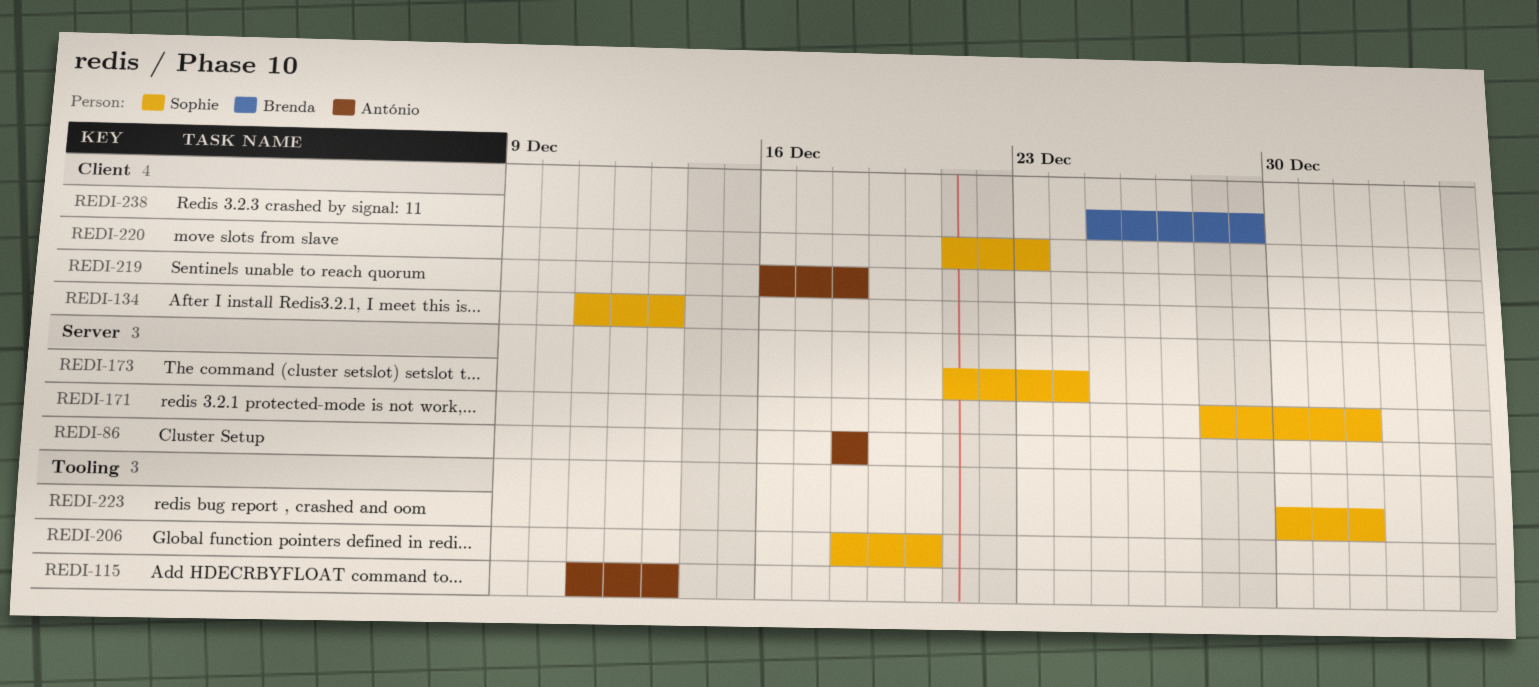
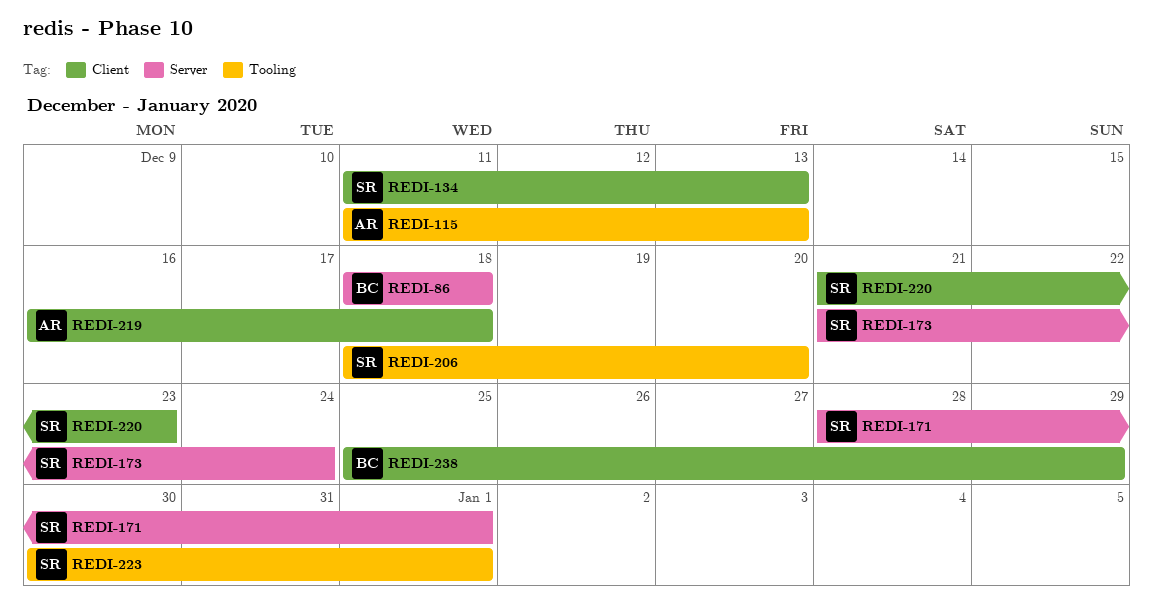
REDI-86, owner: António -> Brenda

